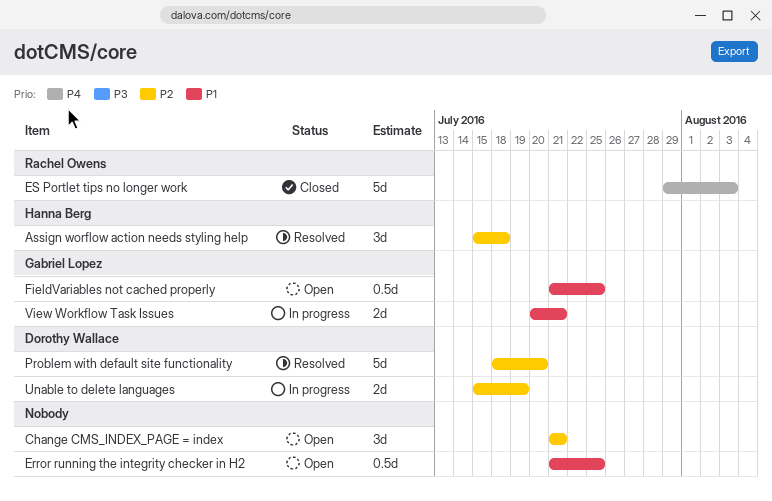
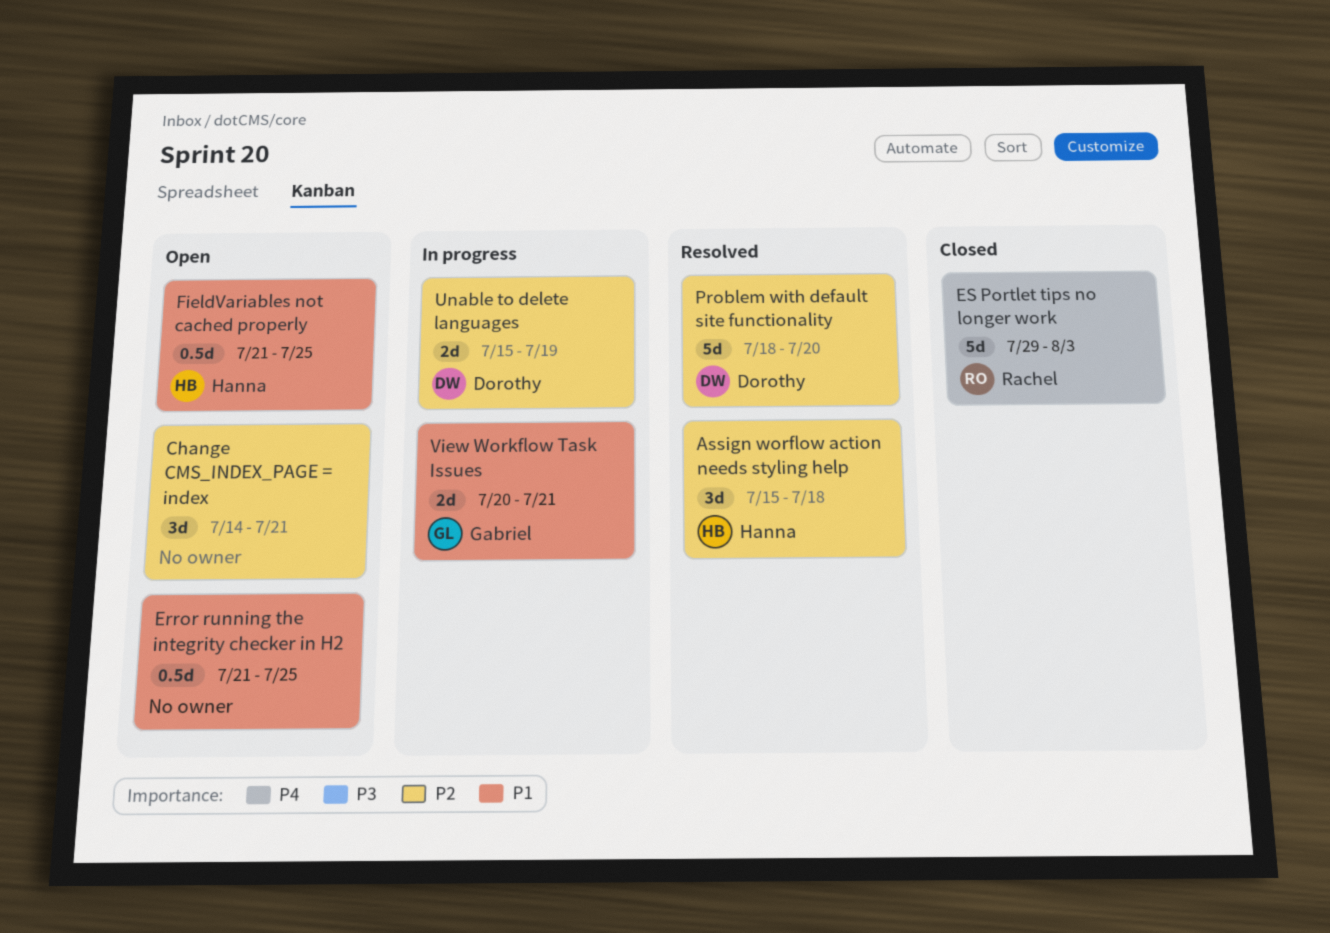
Change CMS_INDEX_PAGE = index, start: Jul 21 -> Jul 14
FieldVariables not cached properly, owner: Gabriel Lopez -> Hanna Berg

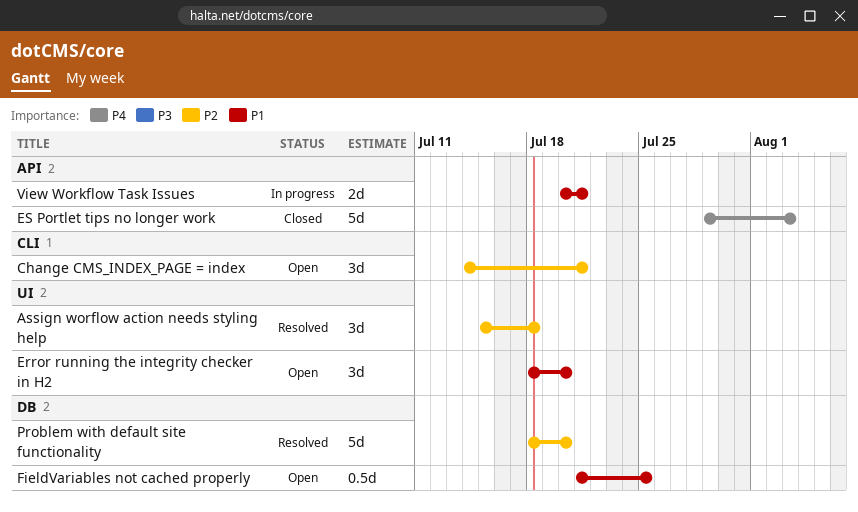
Error running the integrity checker in H2, estimate: 0.5d -> 3d
Error running the integrity checker in H2, start: Jul 21 -> Jul 18
Error running the integrity checker in H2, due: Jul 25 -> Jul 20
Unable to delete languages: present -> none

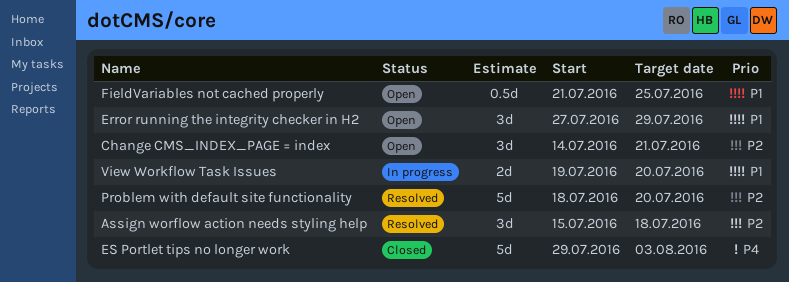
Error running the integrity checker in H2, start: Jul 18 -> Jul 27
Error running the integrity checker in H2, due: Jul 20 -> Jul 29
View Workflow Task Issues, start: Jul 20 -> Jul 19
View Workflow Task Issues, due: Jul 21 -> Jul 20

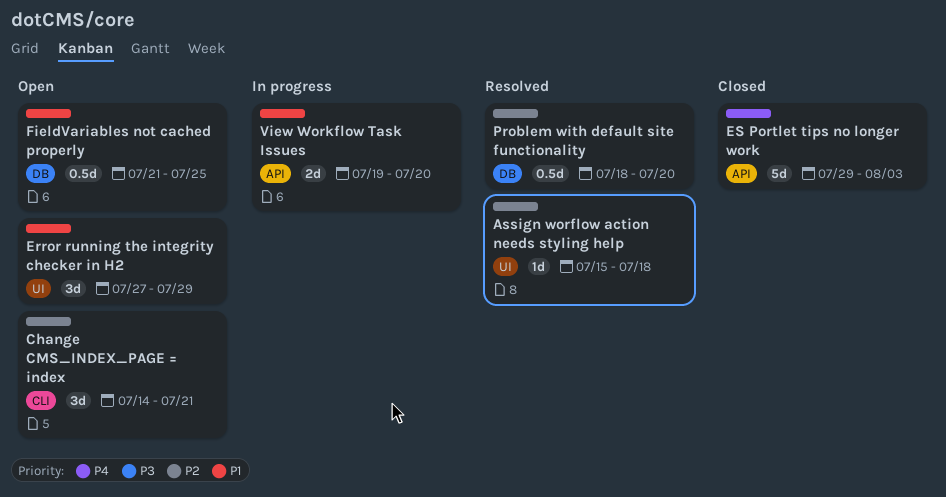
Assign worflow action needs styling help, estimate: 3d -> 1d
Problem with default site functionality, estimate: 5d -> 0.5d

